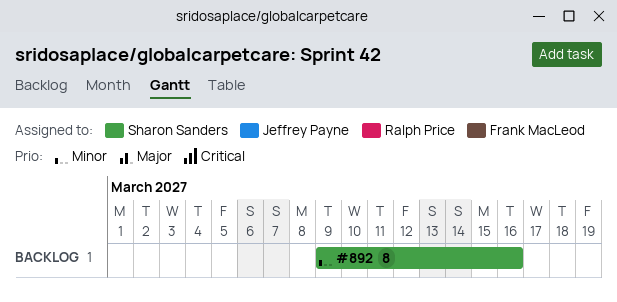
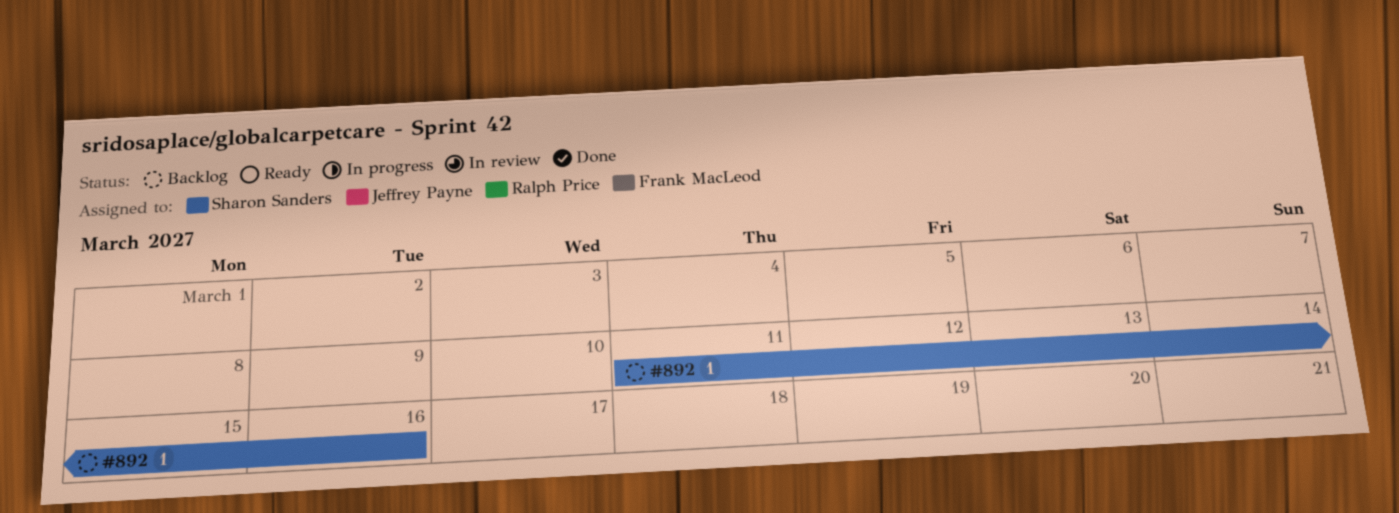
#892, estimate: 8 -> 1
#892, start: Mar 9 -> Mar 11

